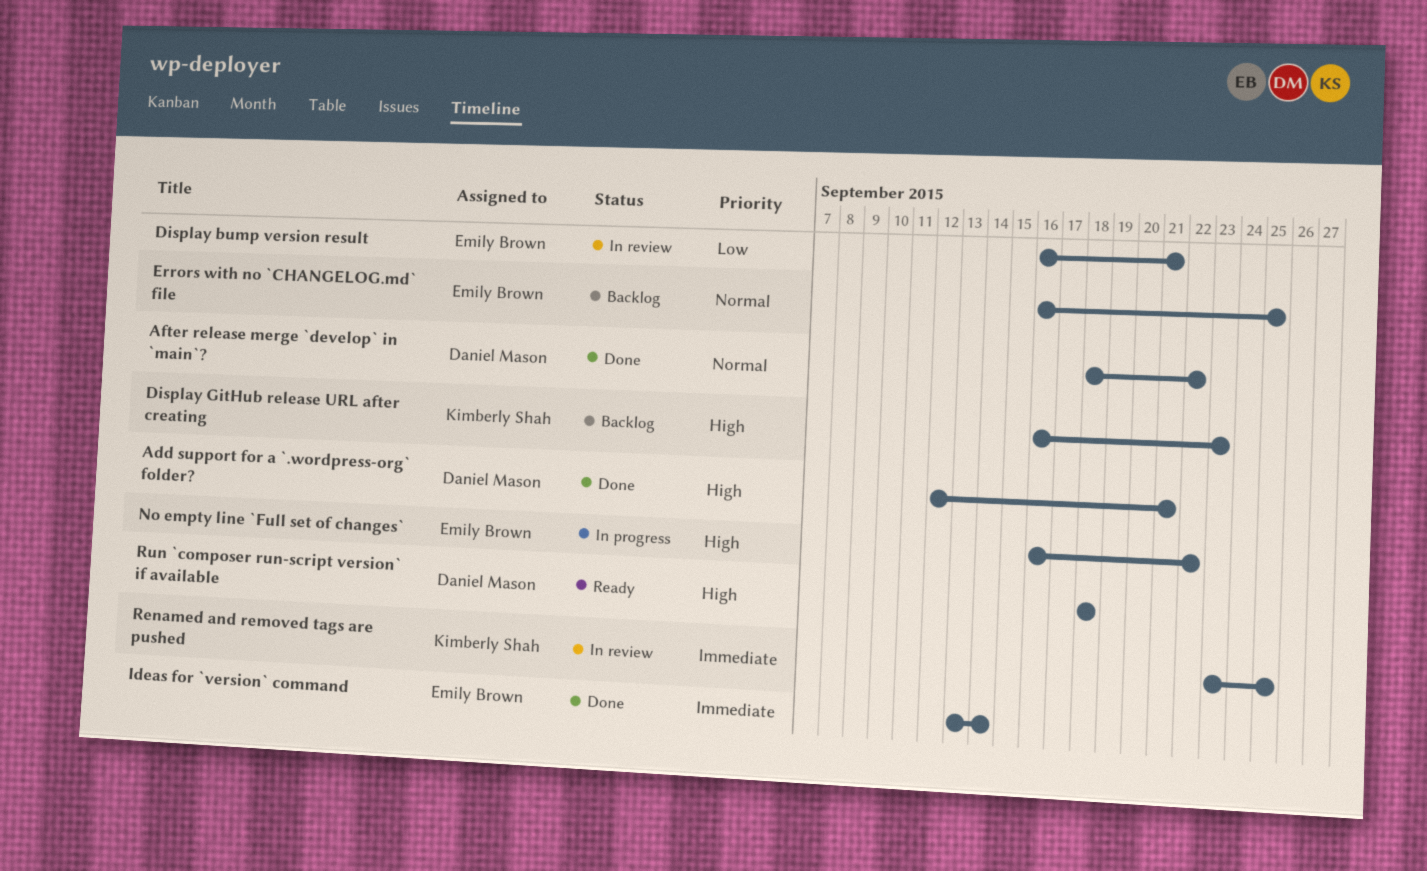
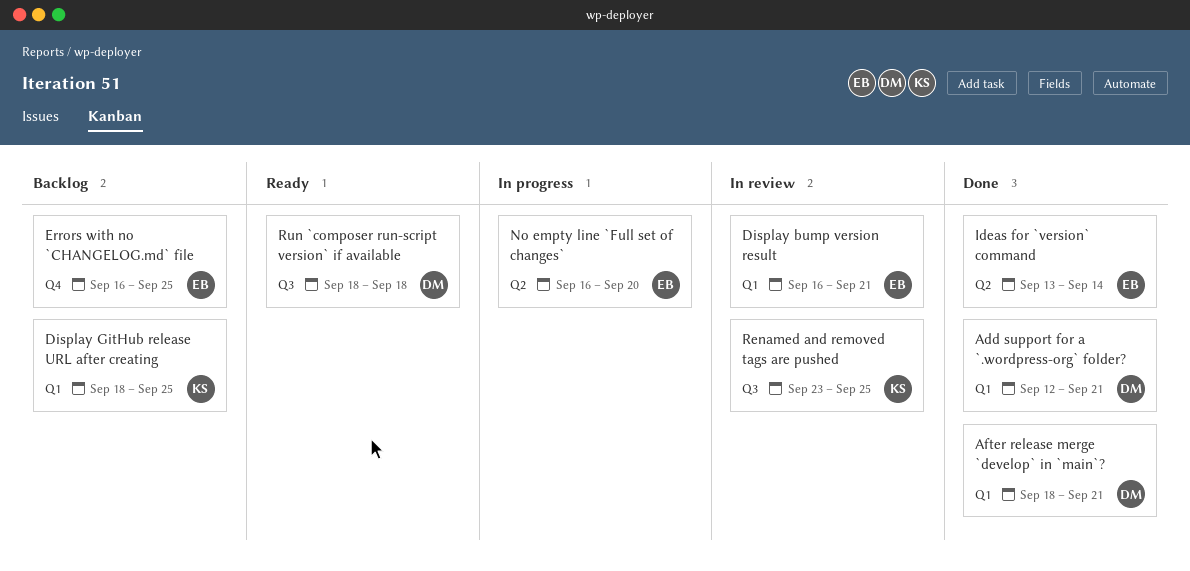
After release merge `develop` in `main`?, due: Sep 22 -> Sep 21
Display GitHub release URL after creating, start: Sep 16 -> Sep 18
Display GitHub release URL after creating, due: Sep 23 -> Sep 25
No empty line `Full set of changes`, due: Sep 22 -> Sep 20

